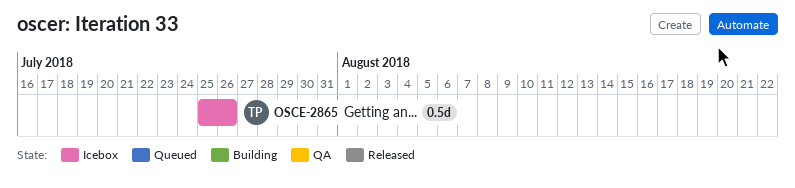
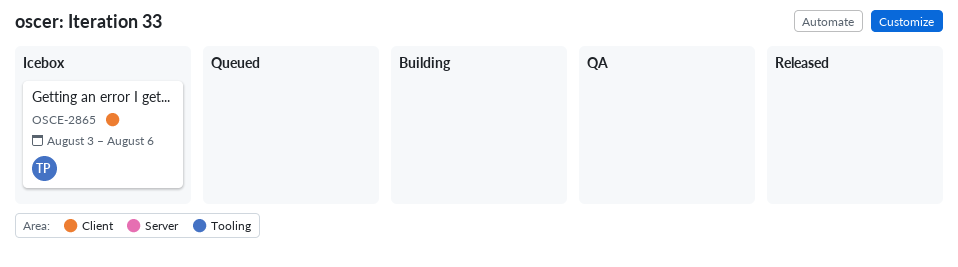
OSCE-2865, start: Jul 25 -> Aug 3
OSCE-2865, due: Jul 26 -> Aug 6

